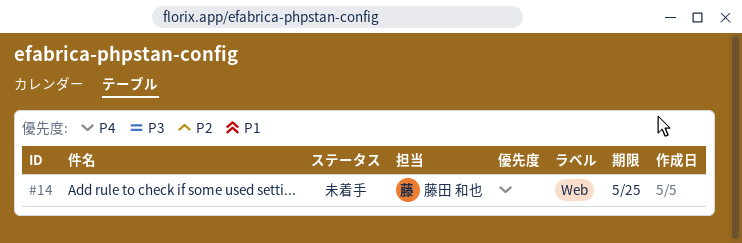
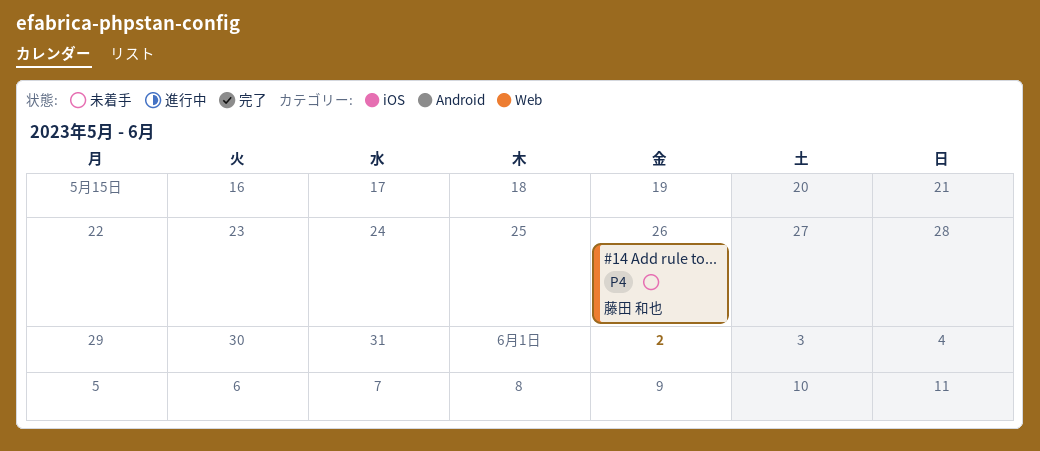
#14, due: May 25 -> May 26

